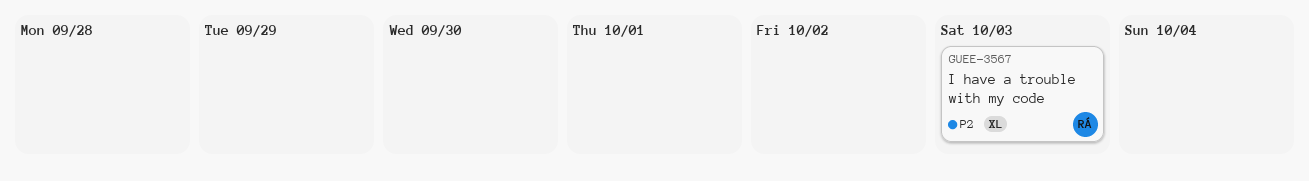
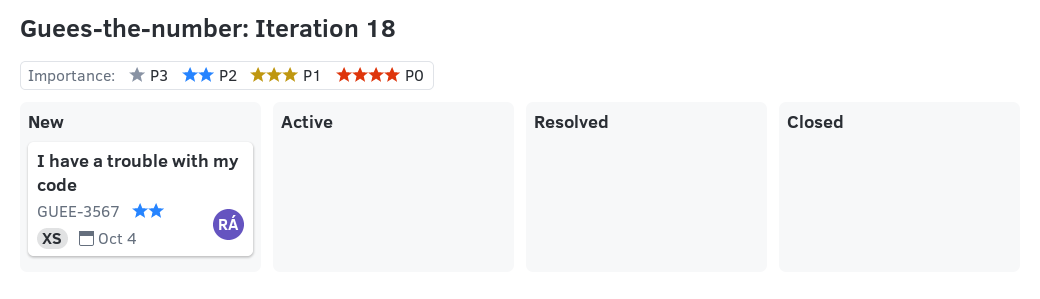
GUEE-3567, estimate: XL -> XS
GUEE-3567, due: Oct 3 -> Oct 4

